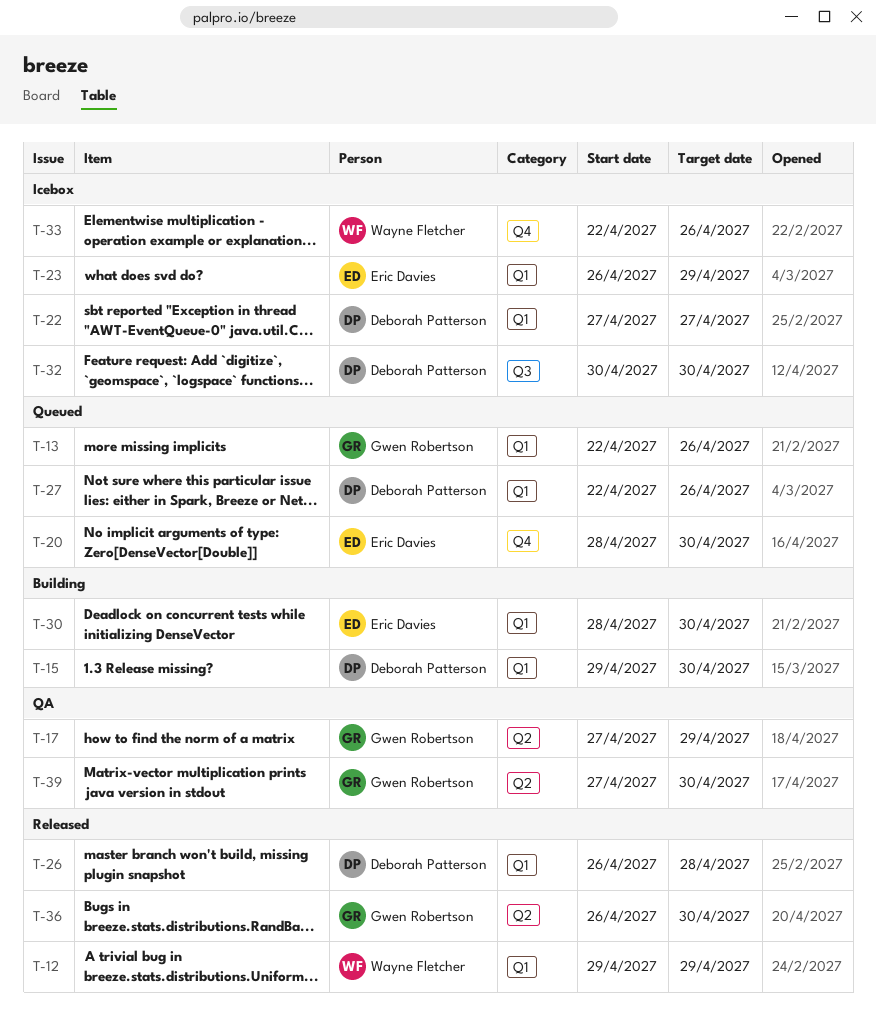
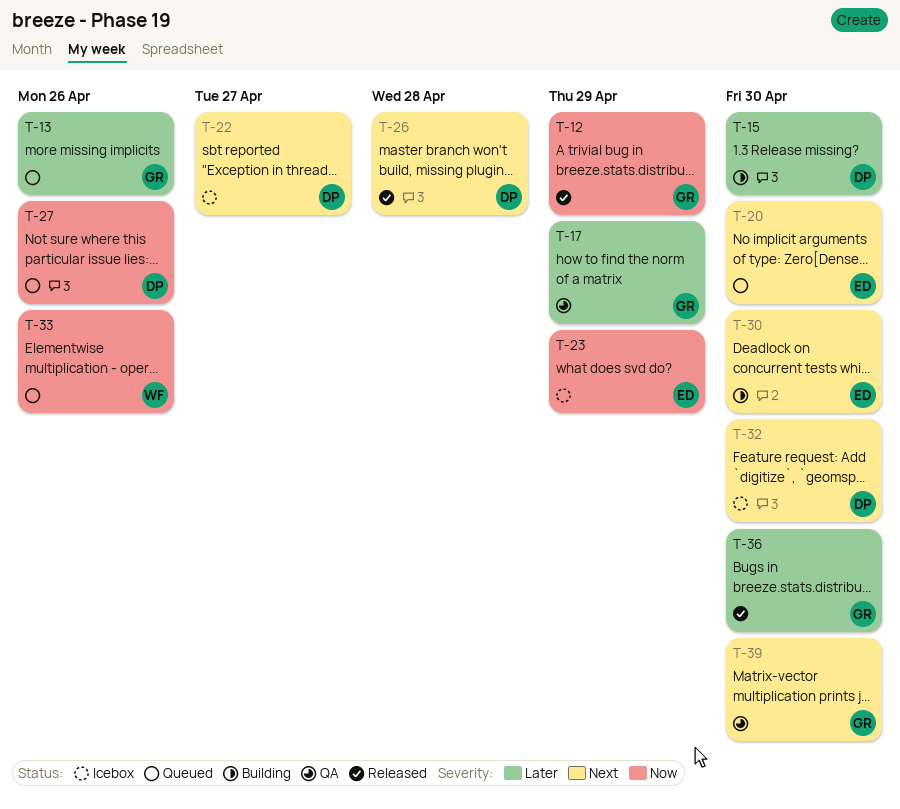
T-12, owner: Wayne Fletcher -> Gwen Robertson
T-33, status: Icebox -> Queued

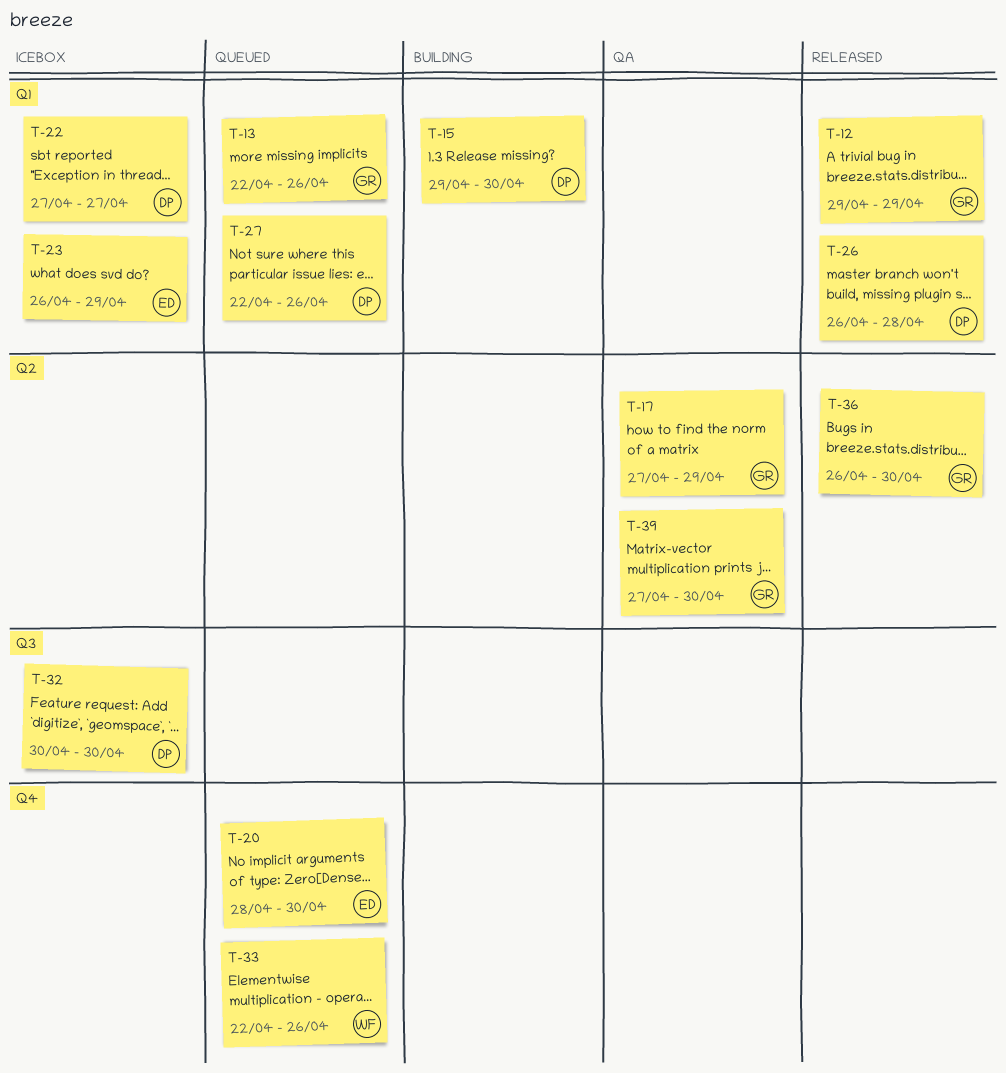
T-30: present -> none

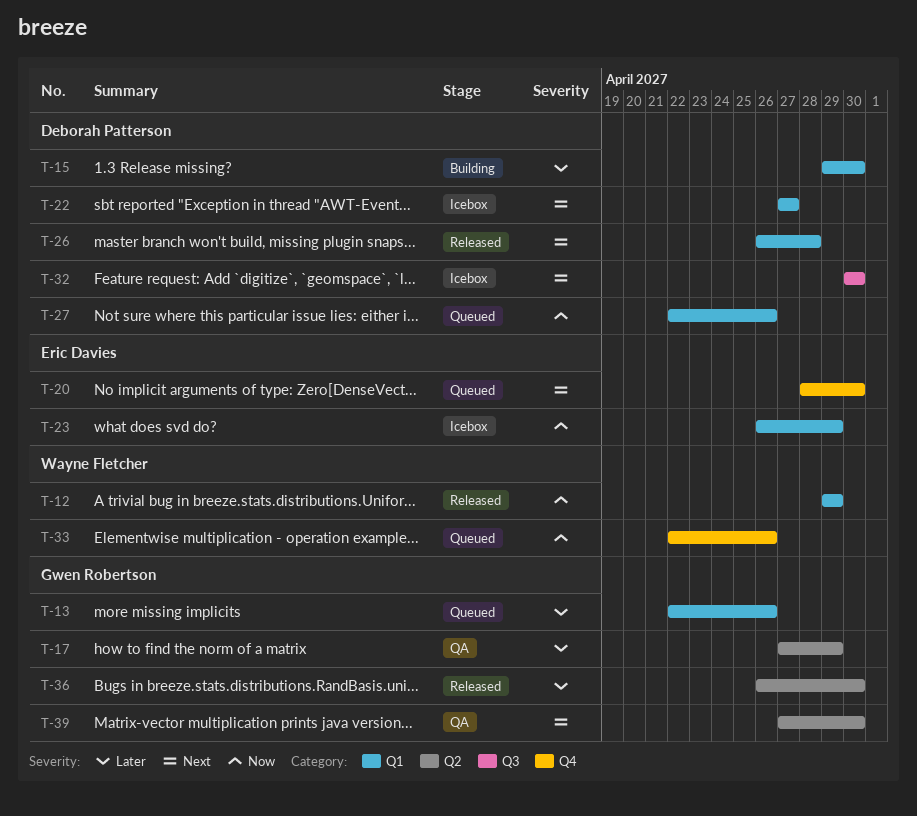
T-12, owner: Gwen Robertson -> Wayne Fletcher

